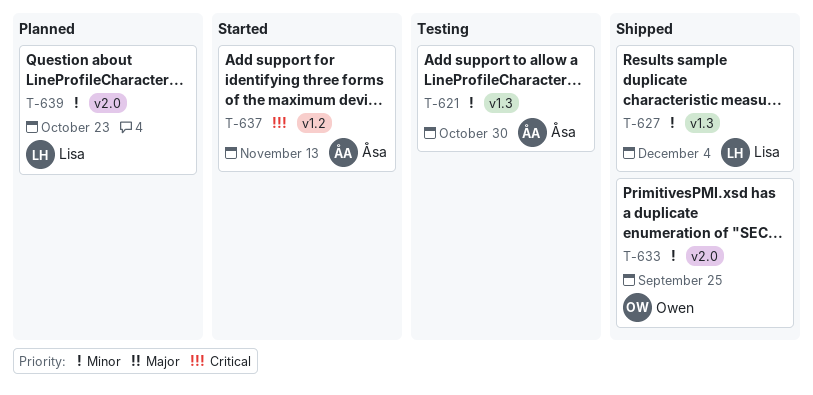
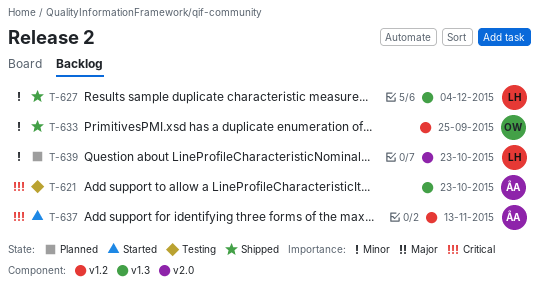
T-621, priority: Minor -> Critical
T-621, due: Oct 30 -> Oct 23
T-633, label: v2.0 -> v1.2

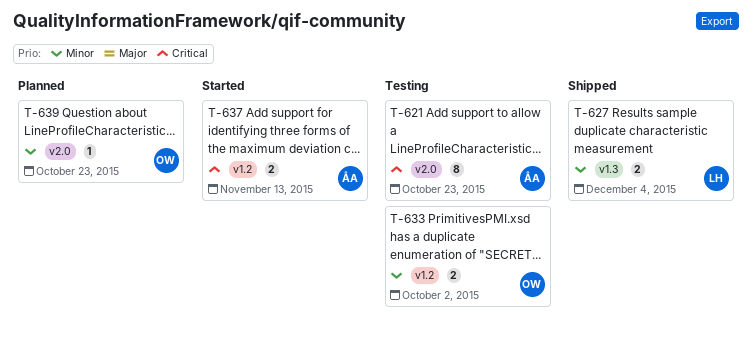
T-621, label: v1.3 -> v2.0
T-633, status: Shipped -> Testing
T-633, due: Sep 25 -> Oct 2
T-639, owner: LH -> OW

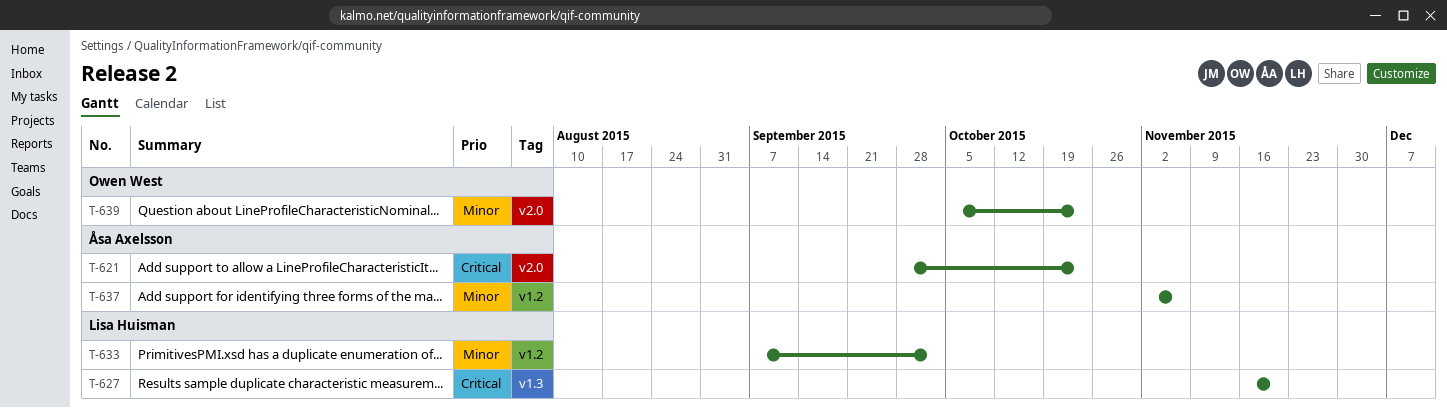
T-627, priority: Minor -> Critical
T-627, due: Dec 4 -> Nov 20
T-633, owner: Owen West -> Lisa Huisman
T-637, priority: Critical -> Minor
T-637, due: Nov 13 -> Nov 6

